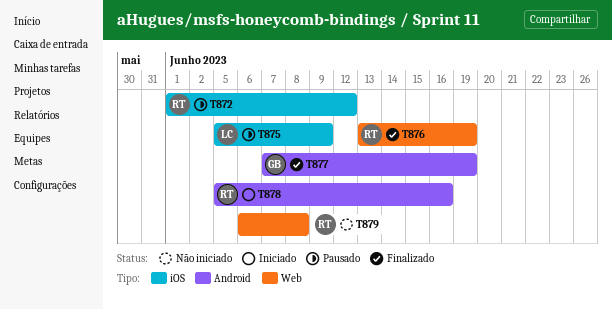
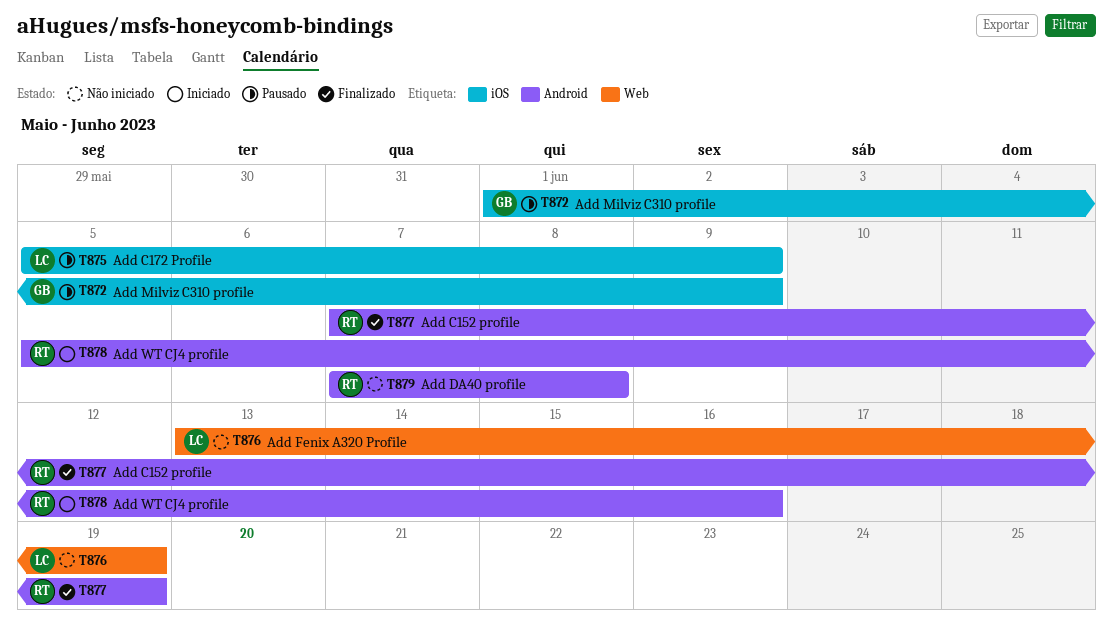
T872, owner: RT -> GB
T872, due: Jun 12 -> Jun 9
T876, status: Finalizado -> Não iniciado
T876, owner: RT -> LC
T877, owner: GB -> RT
T879, label: Web -> Android
T879, start: Jun 6 -> Jun 7

